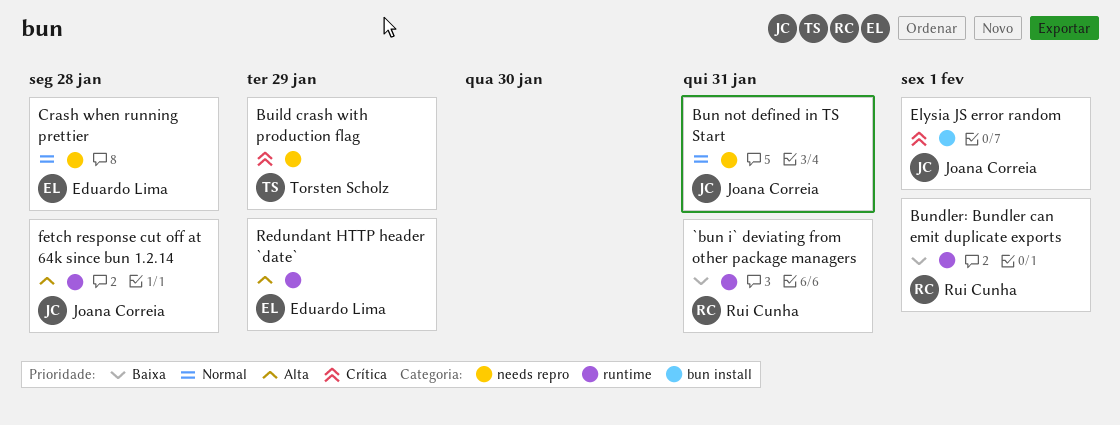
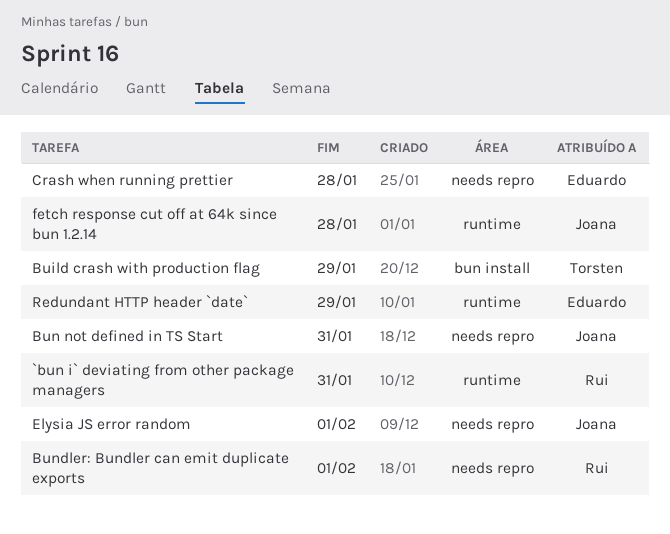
Build crash with production flag, label: needs repro -> bun install
Bundler: Bundler can emit duplicate exports, label: runtime -> needs repro
Elysia JS error random, label: bun install -> needs repro

